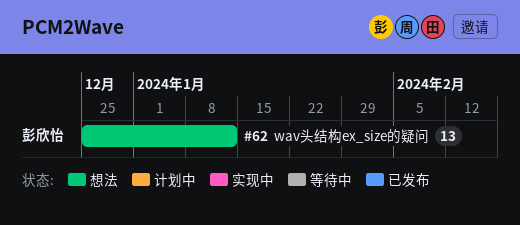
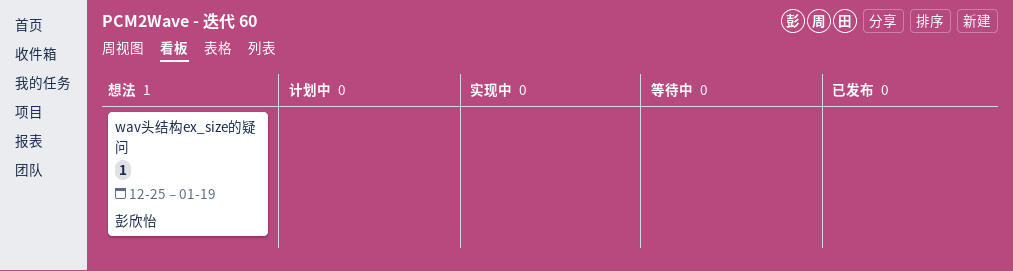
wav头结构ex_size的疑问, estimate: 13 -> 1
wav头结构ex_size的疑问, due: Jan 12 -> Jan 19

